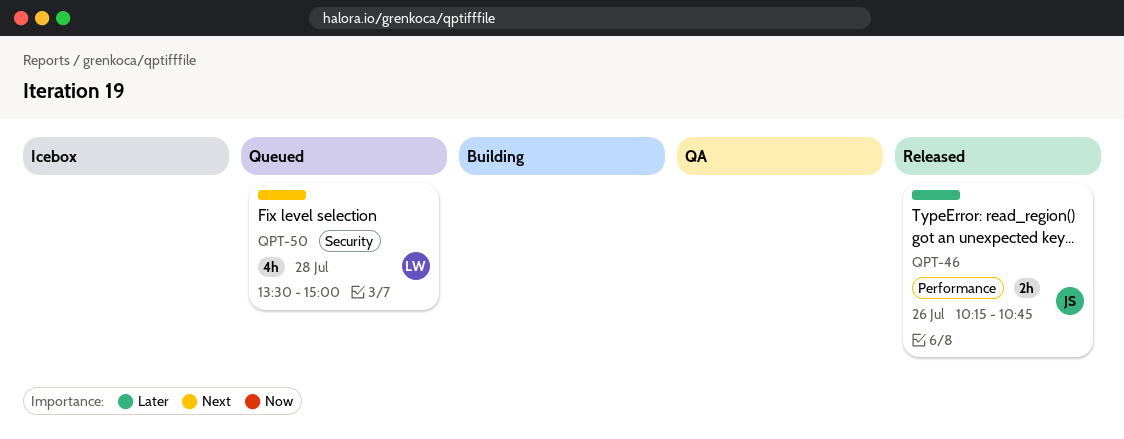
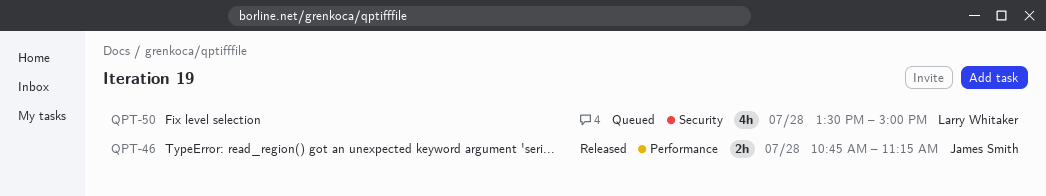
QPT-46, day: Jul 26 -> Jul 28
QPT-46, begins: 10:15 -> 10:45
QPT-46, ends: 10:45 -> 11:15

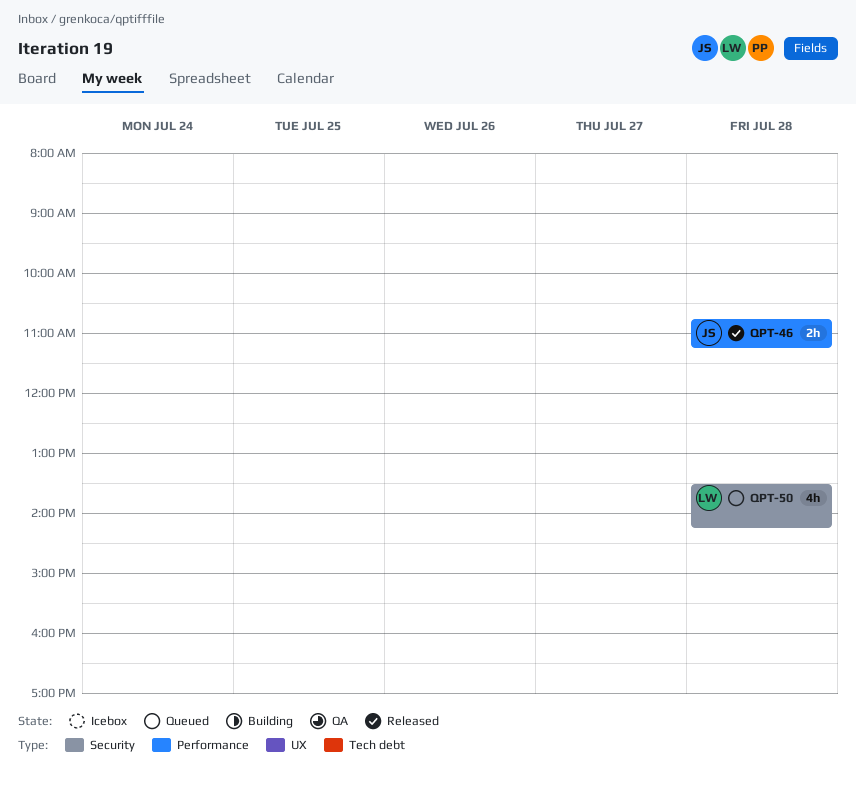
QPT-50, ends: 15:00 -> 14:15

